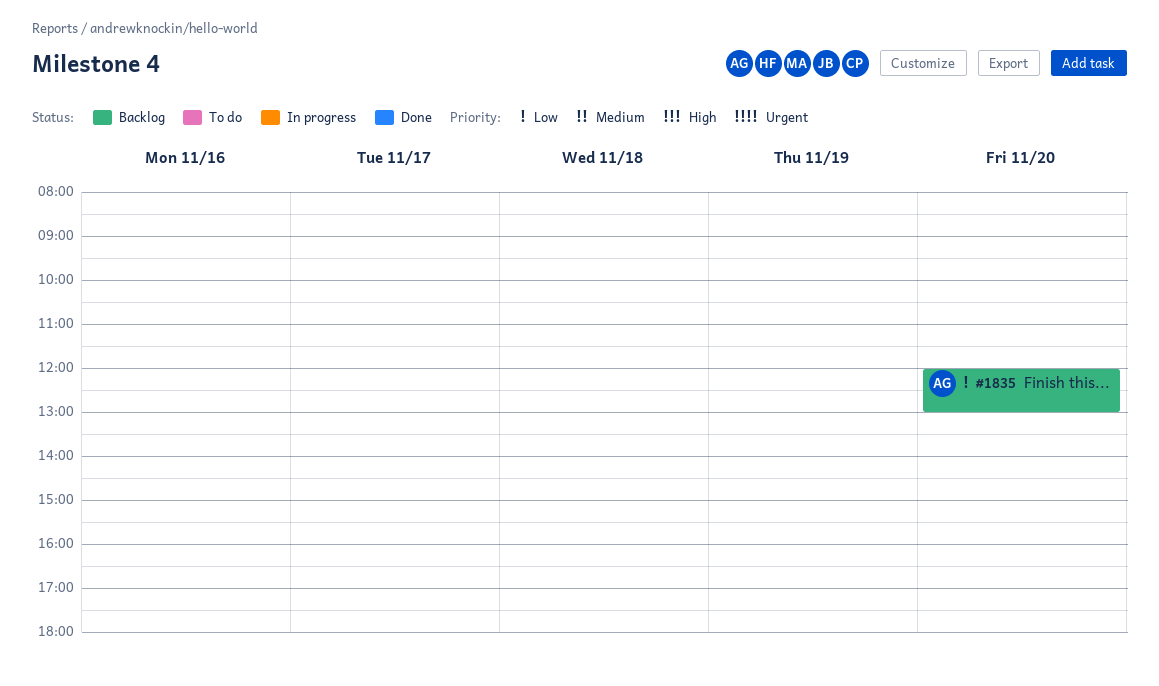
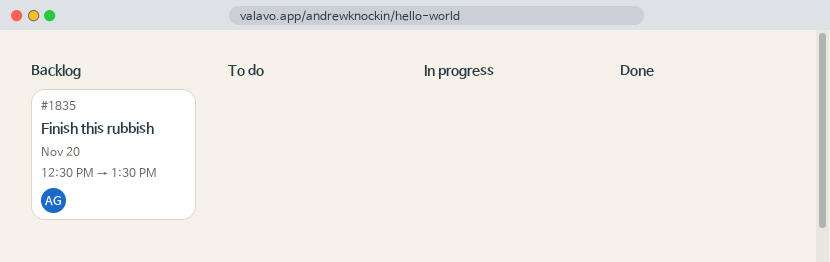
#1835, begins: 12:00 -> 12:30
#1835, ends: 13:00 -> 13:30

